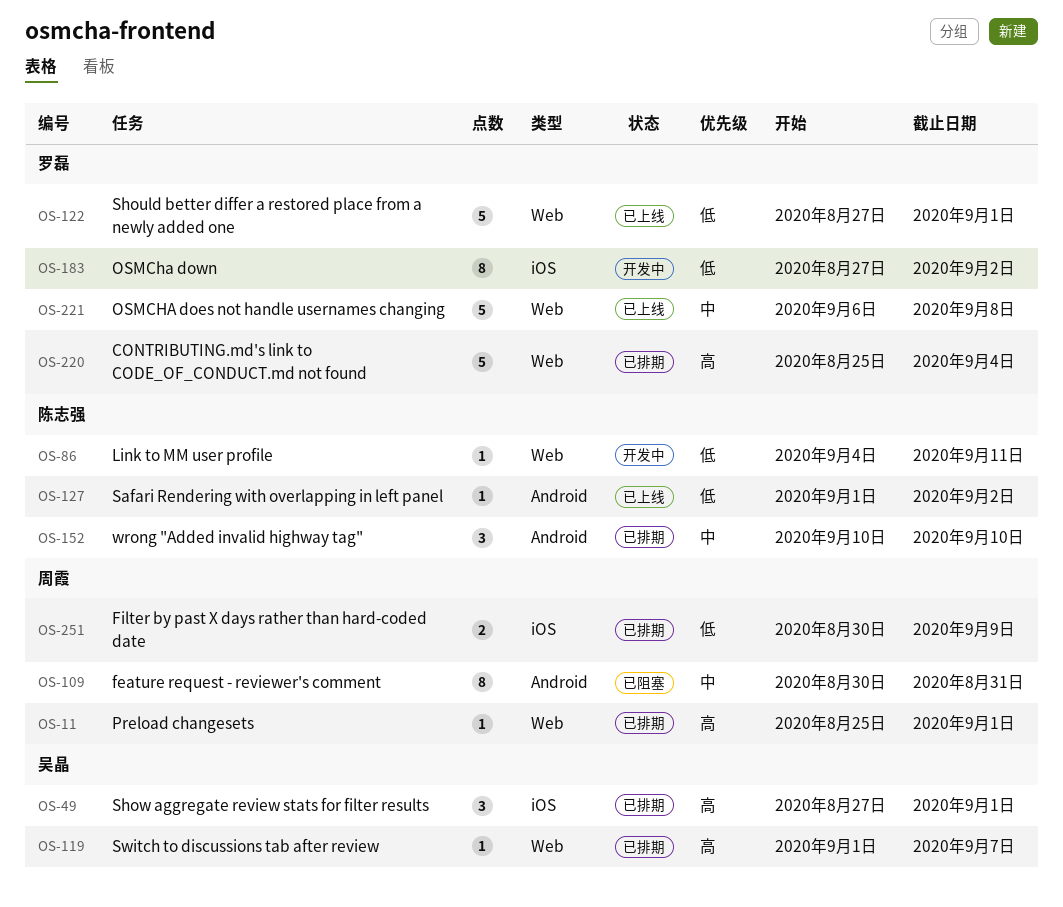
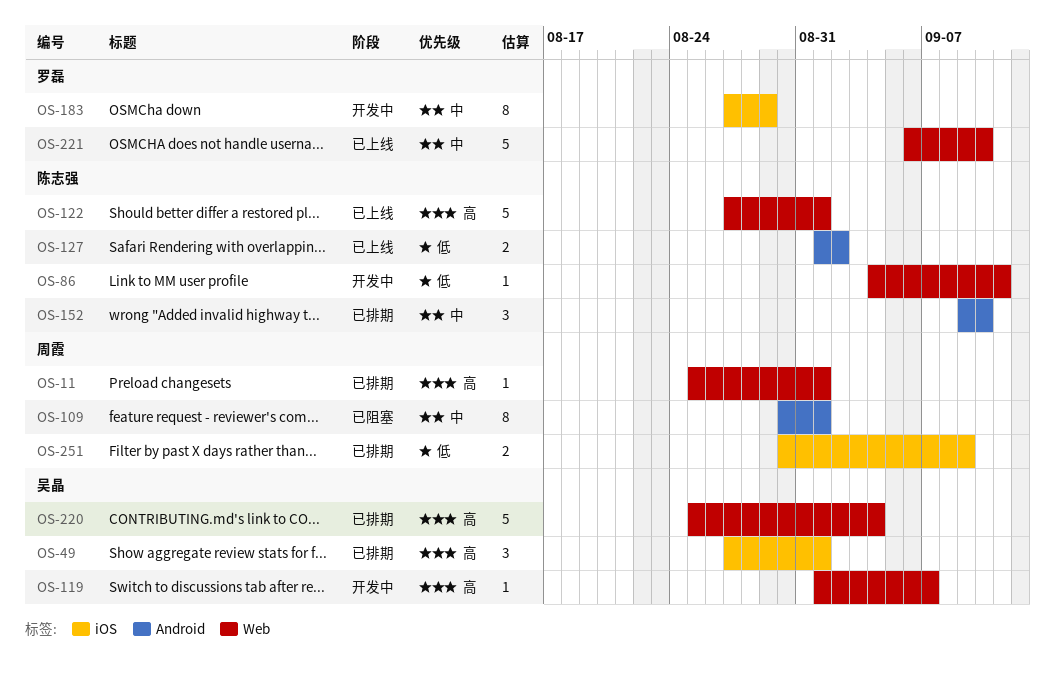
OS-109, due: Aug 31 -> Sep 1
OS-119, status: 已排期 -> 开发中
OS-122, owner: 罗磊 -> 陈志强
OS-122, priority: 低 -> 高
OS-127, estimate: 1 -> 2
OS-152, start: Sep 10 -> Sep 9
OS-183, priority: 低 -> 中
OS-183, due: Sep 2 -> Aug 29
OS-220, owner: 罗磊 -> 吴晶
OS-221, due: Sep 8 -> Sep 10

